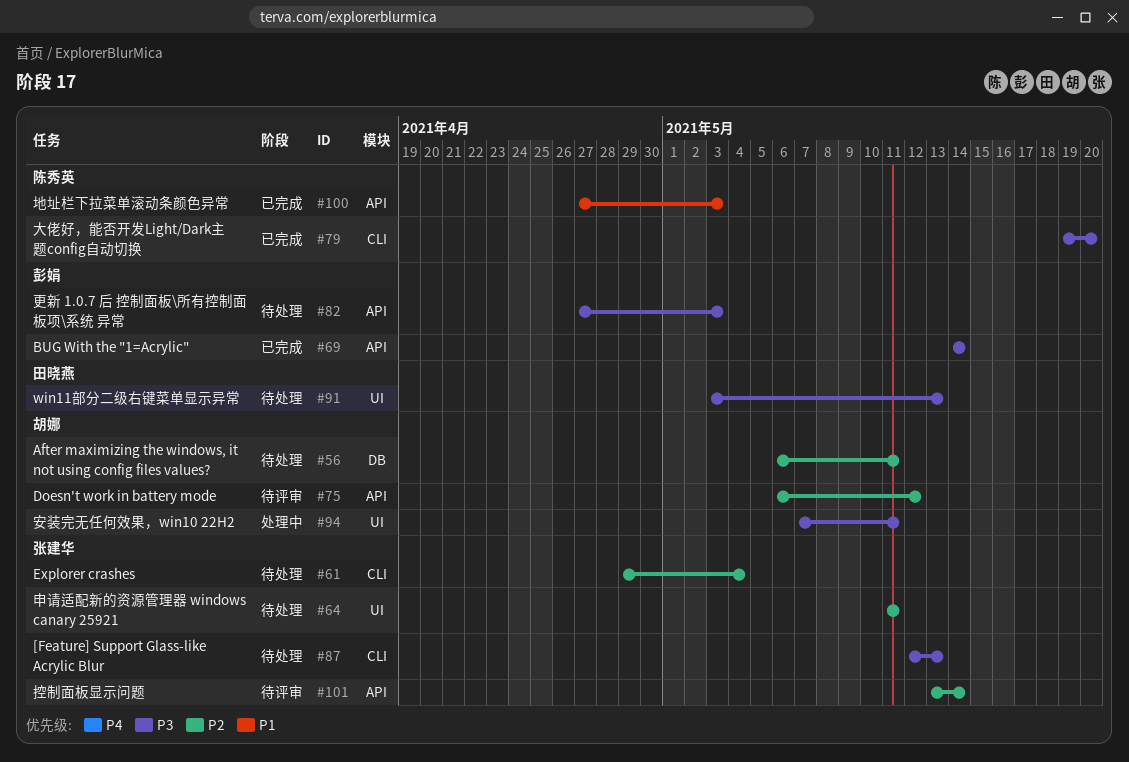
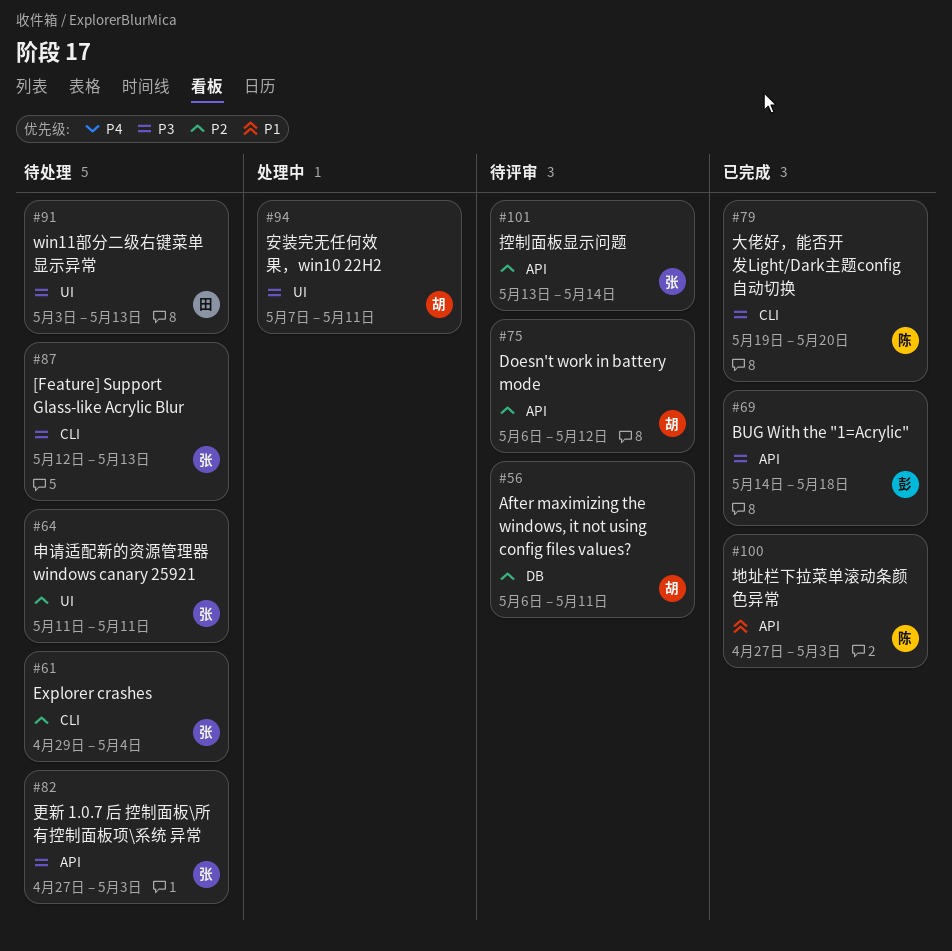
#56, status: 待处理 -> 待评审
#69, due: May 14 -> May 18
#82, owner: 彭娟 -> 张建华

